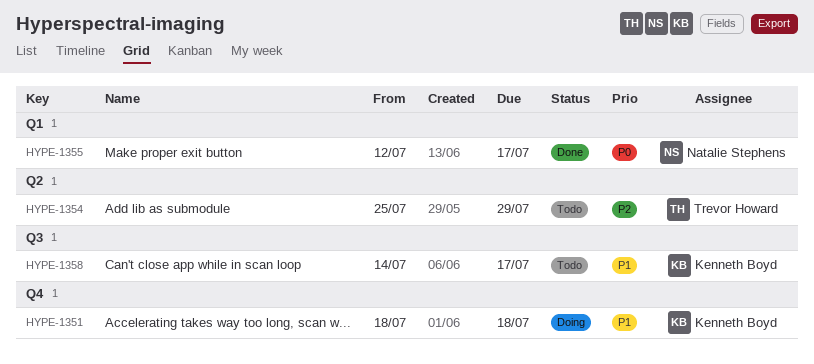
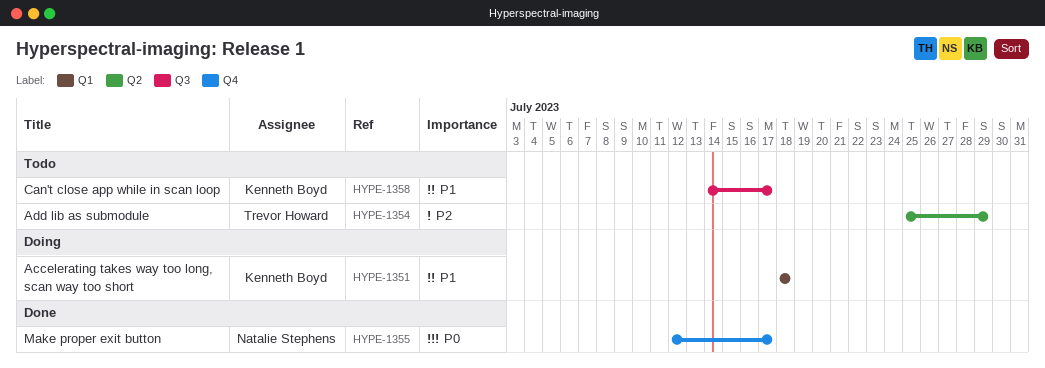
HYPE-1351, label: Q4 -> Q1
HYPE-1355, label: Q1 -> Q4

